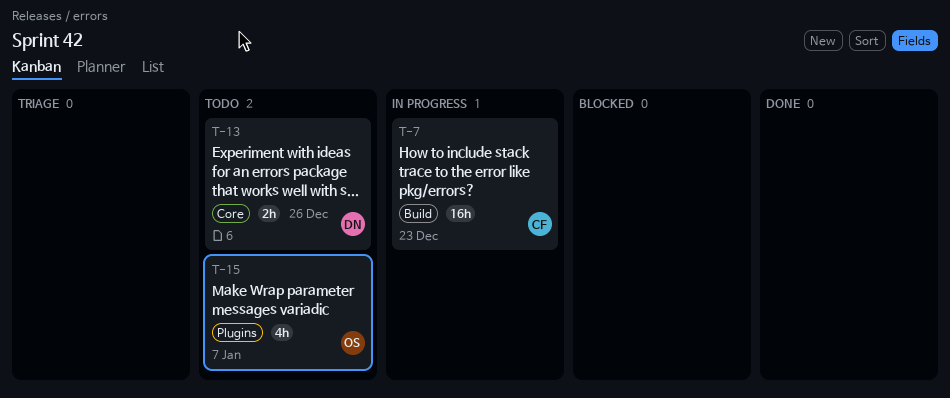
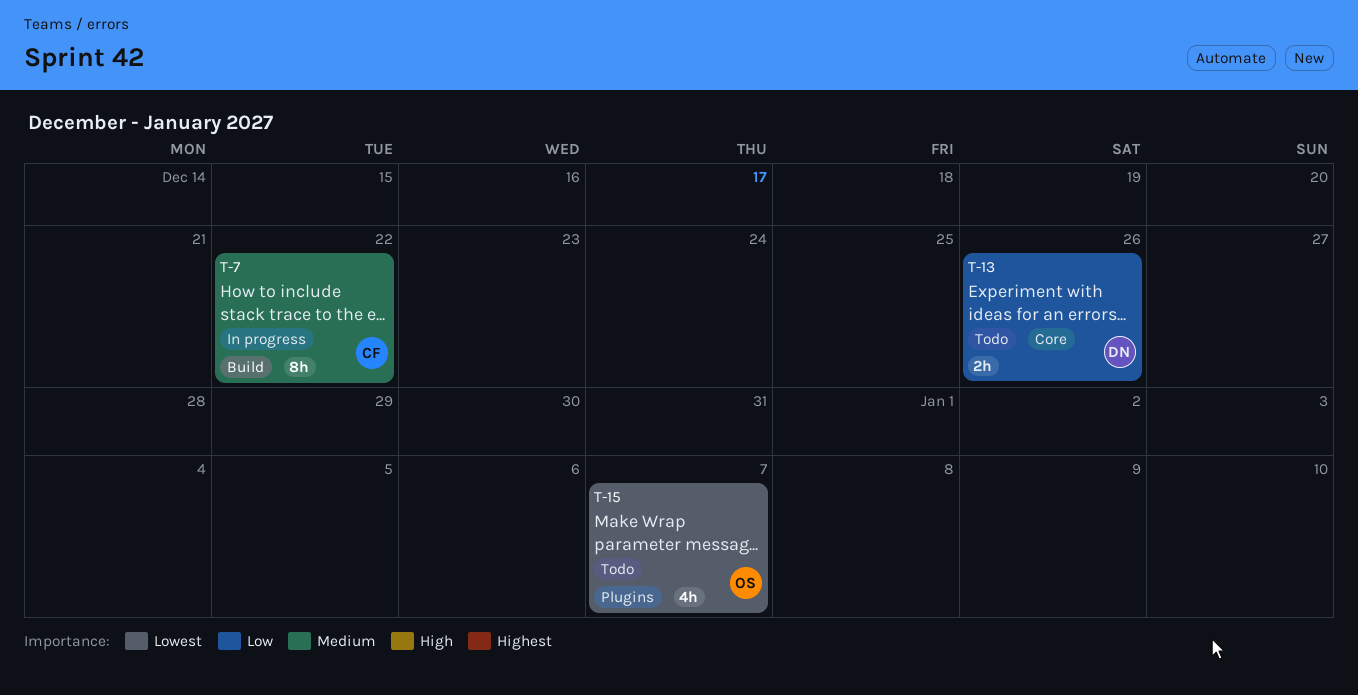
T-7, estimate: 16h -> 8h
T-7, due: Dec 23 -> Dec 22

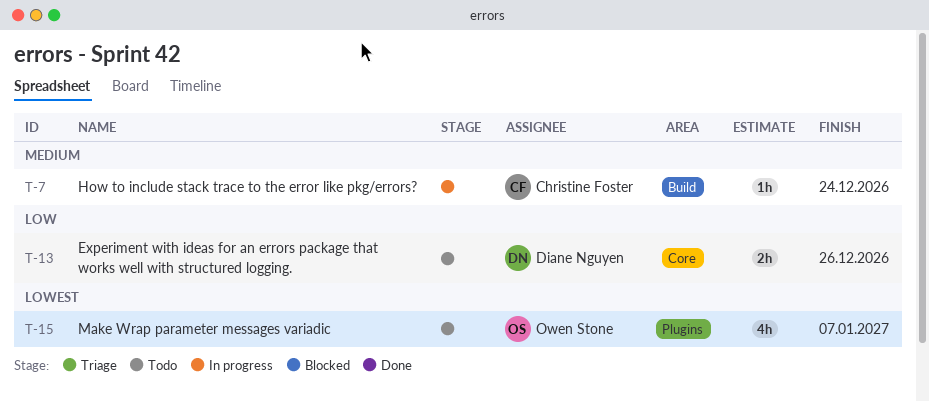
T-7, estimate: 8h -> 1h
T-7, due: Dec 22 -> Dec 24

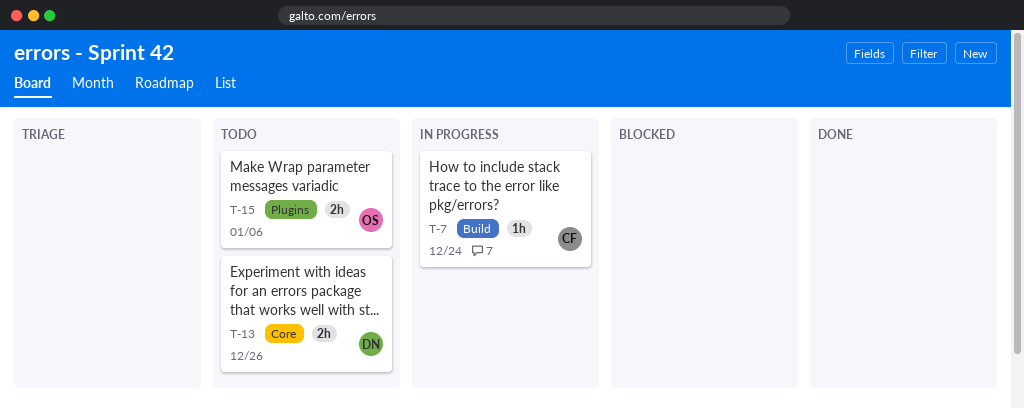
T-15, estimate: 4h -> 2h
T-15, due: Jan 7 -> Jan 6

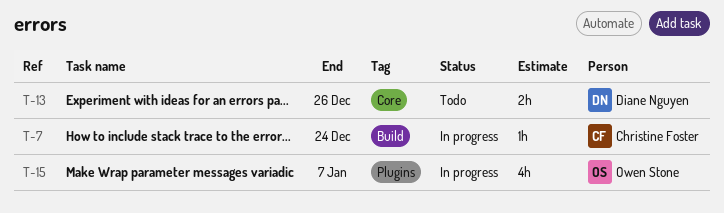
T-15, status: Todo -> In progress
T-15, estimate: 2h -> 4h
T-15, due: Jan 6 -> Jan 7

